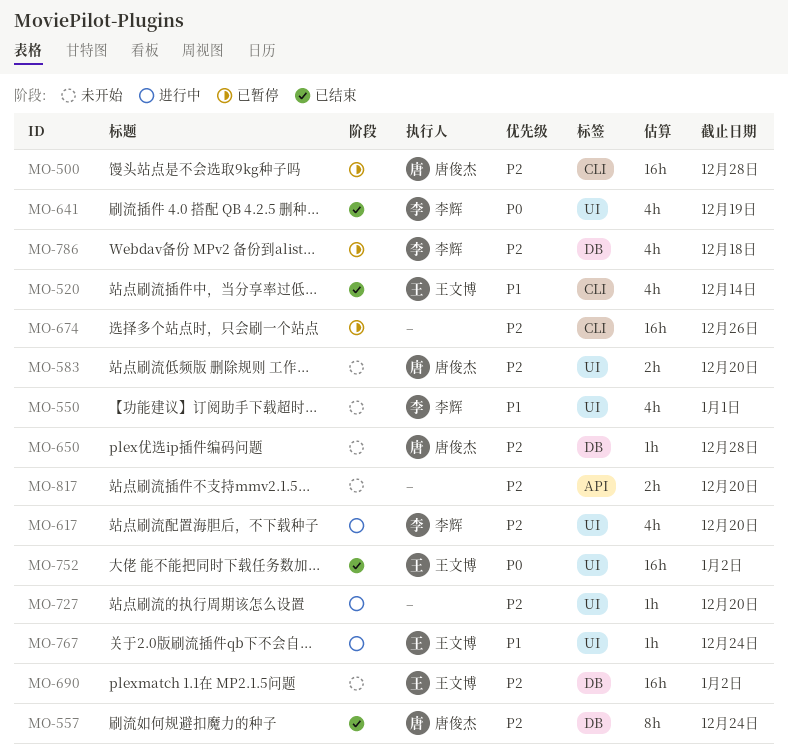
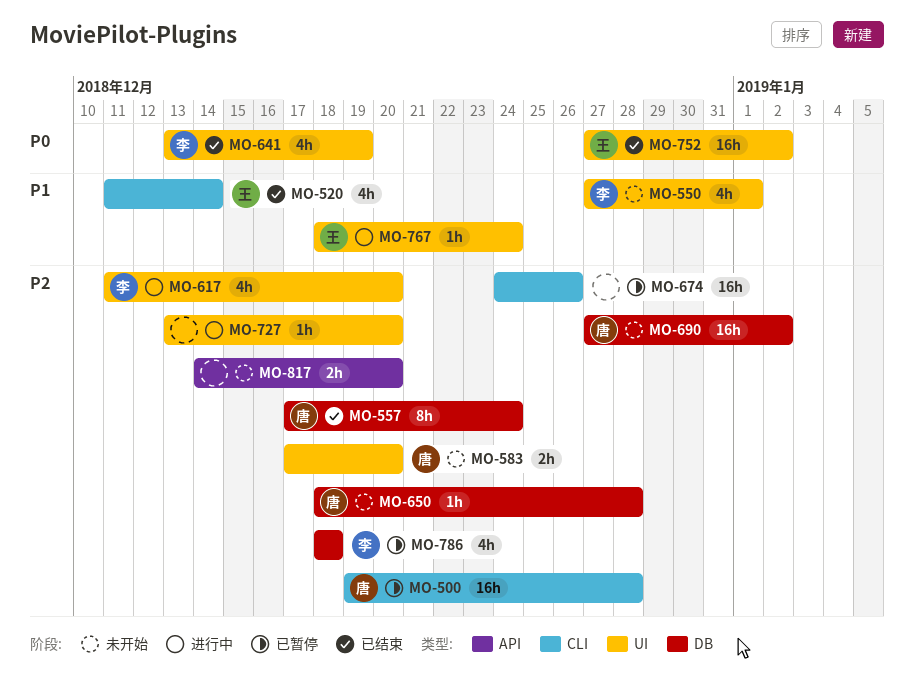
MO-690, owner: 王文博 -> 唐俊杰

